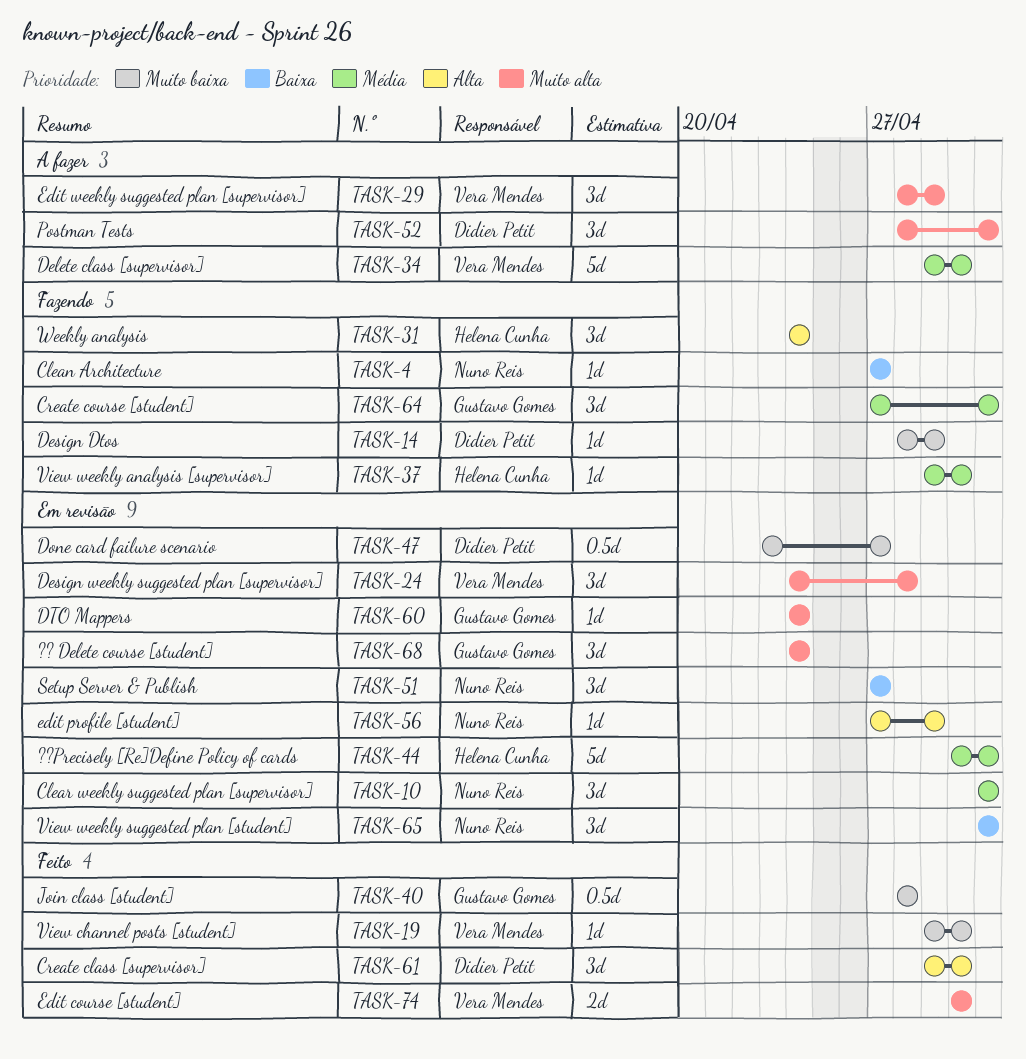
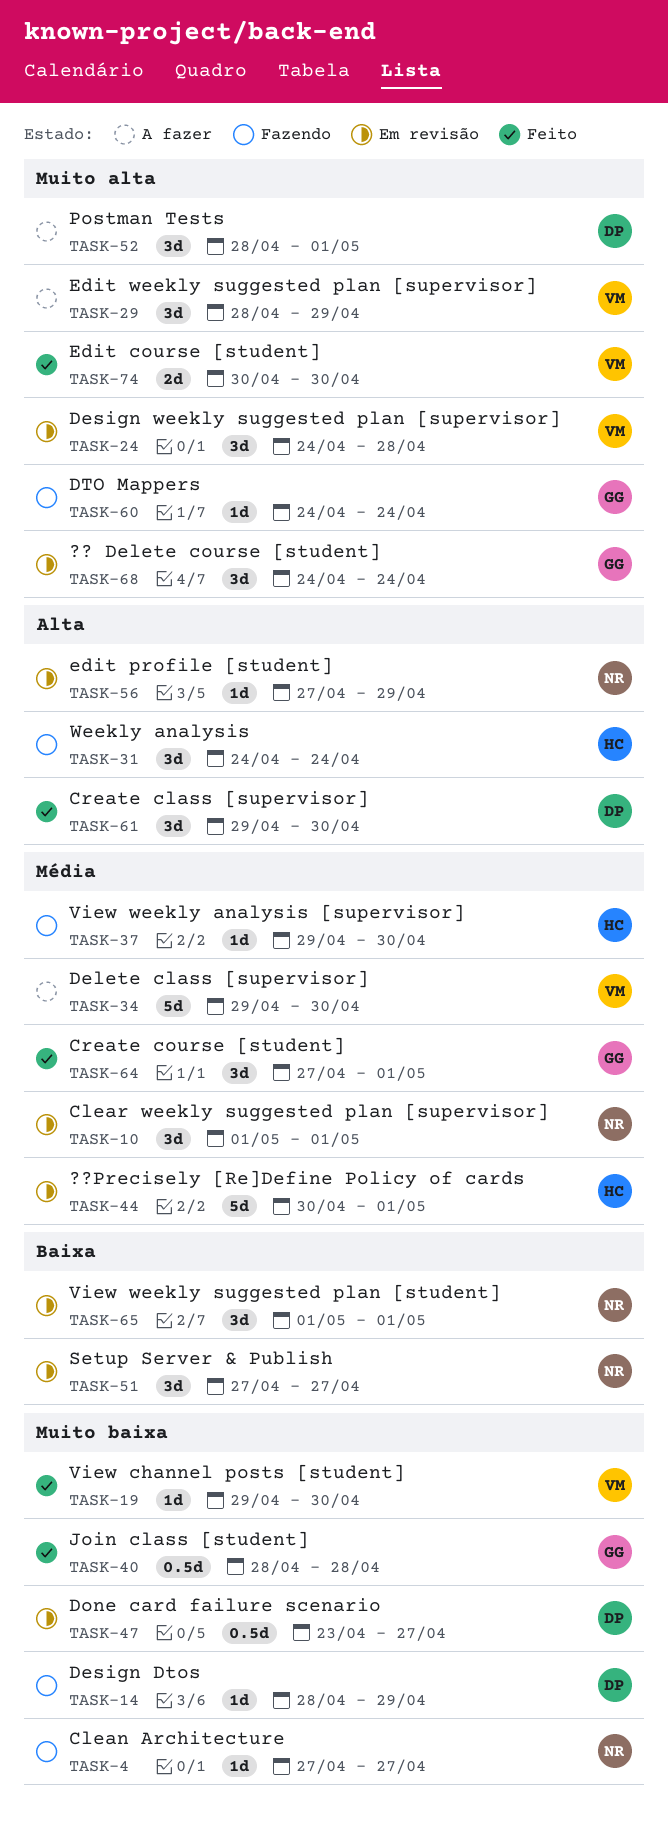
TASK-4, priority: Baixa -> Muito baixa
TASK-60, status: Em revisão -> Fazendo
TASK-64, status: Fazendo -> Feito

